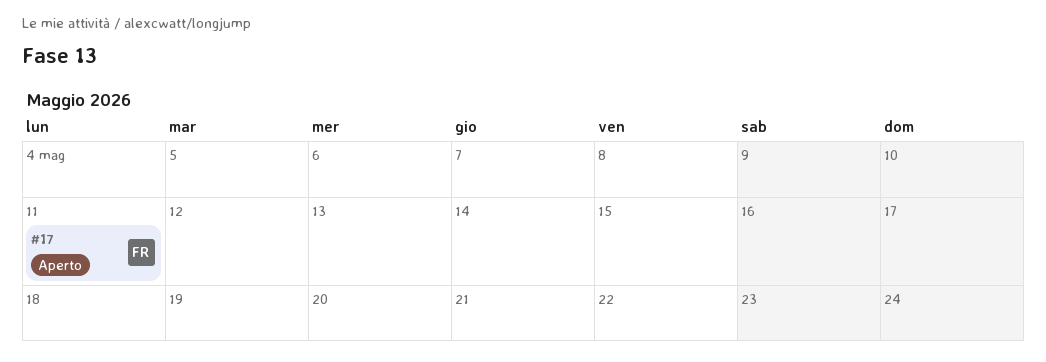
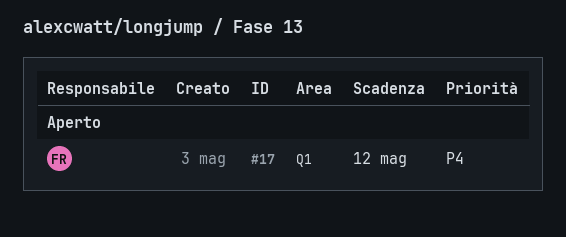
#17, due: May 11 -> May 12

